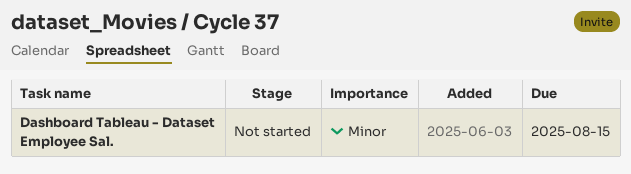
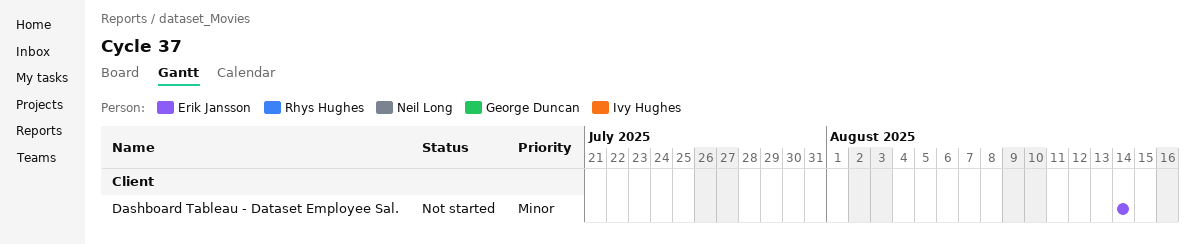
Dashboard Tableau - Dataset Employee Sal., due: Aug 15 -> Aug 14

